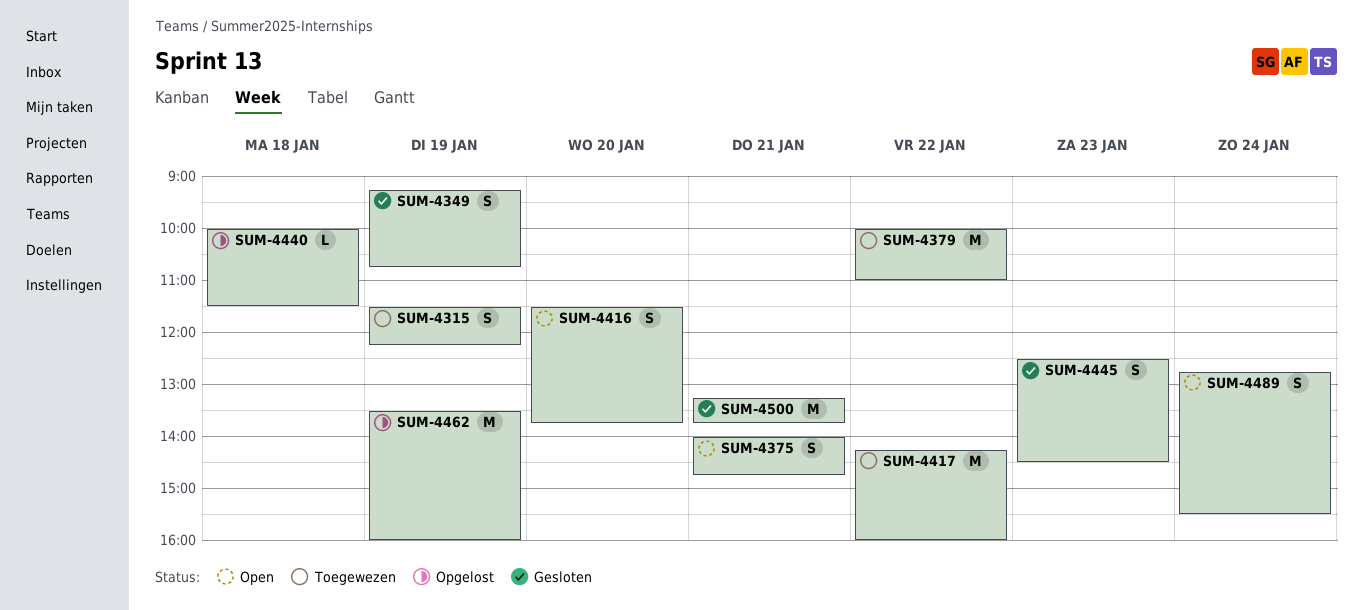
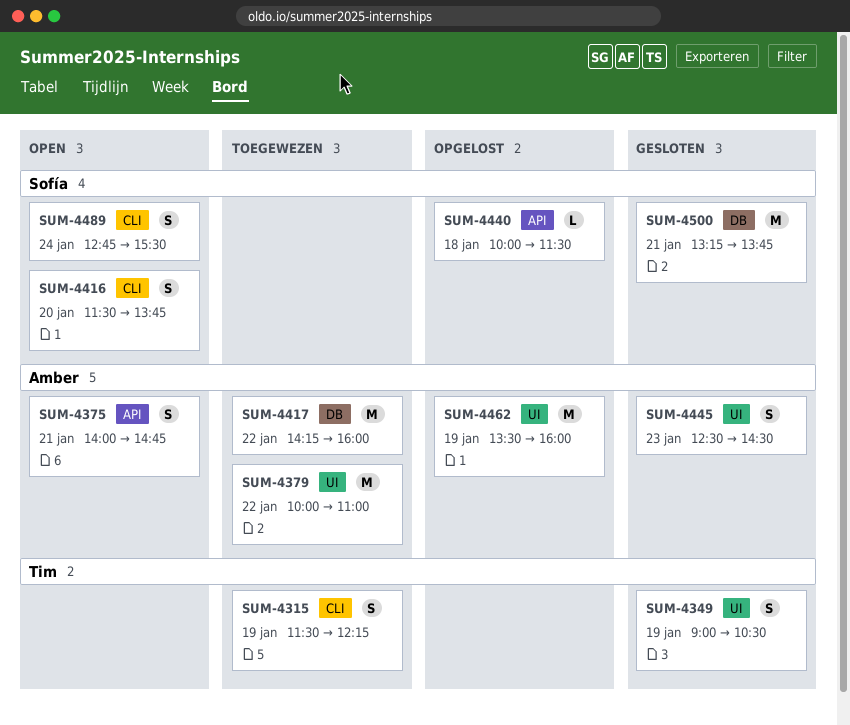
SUM-4349, begins: 09:15 -> 09:00
SUM-4349, ends: 10:45 -> 10:30

